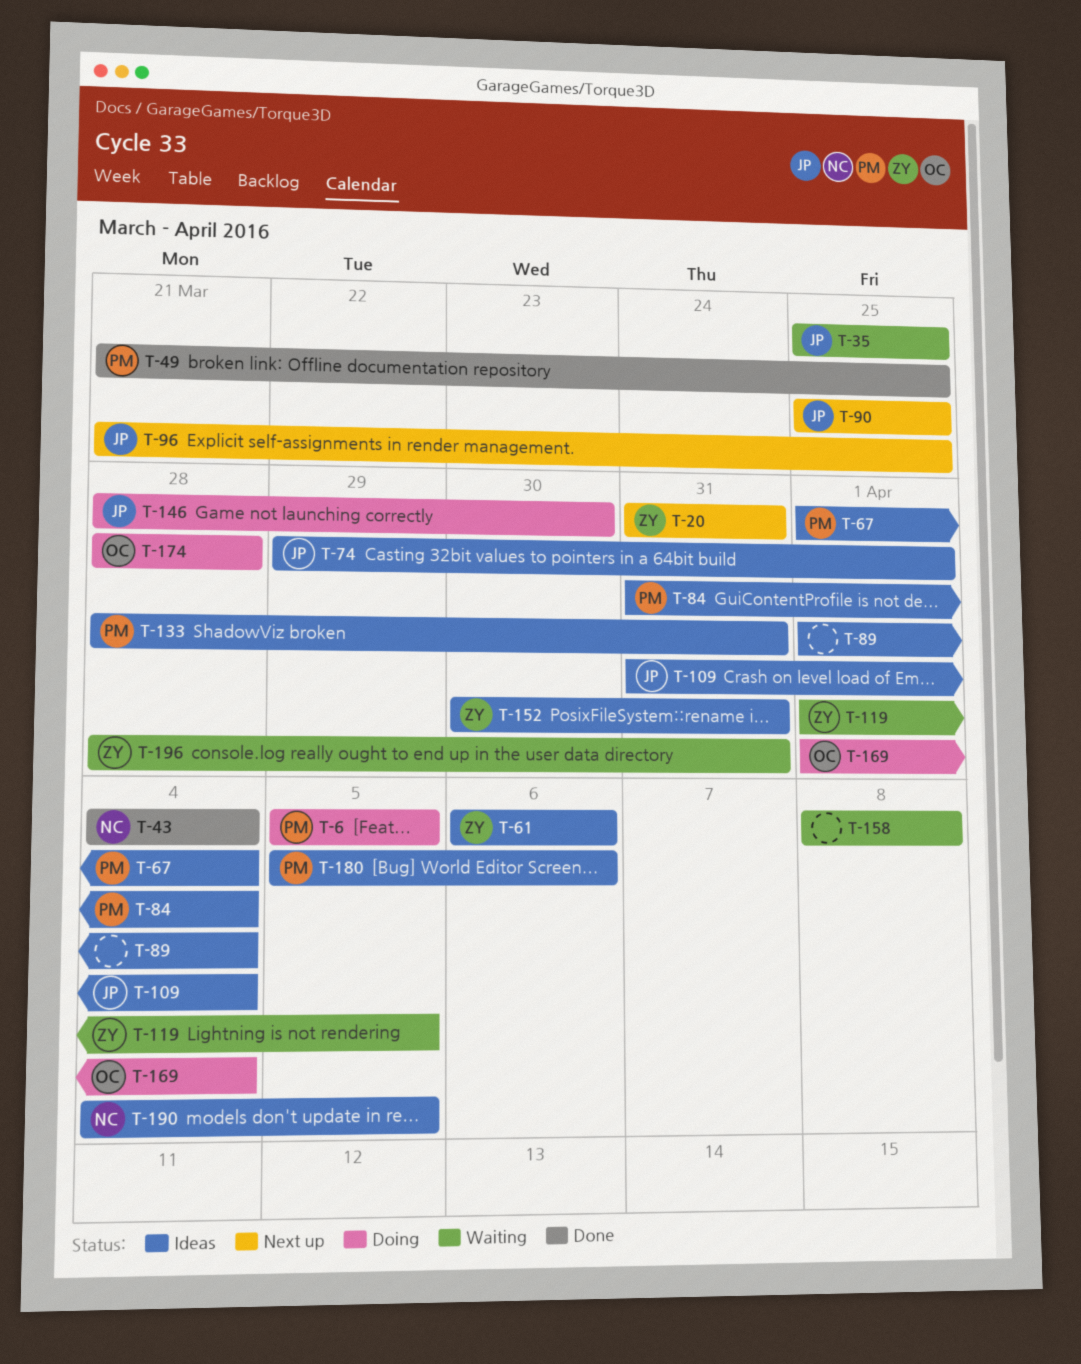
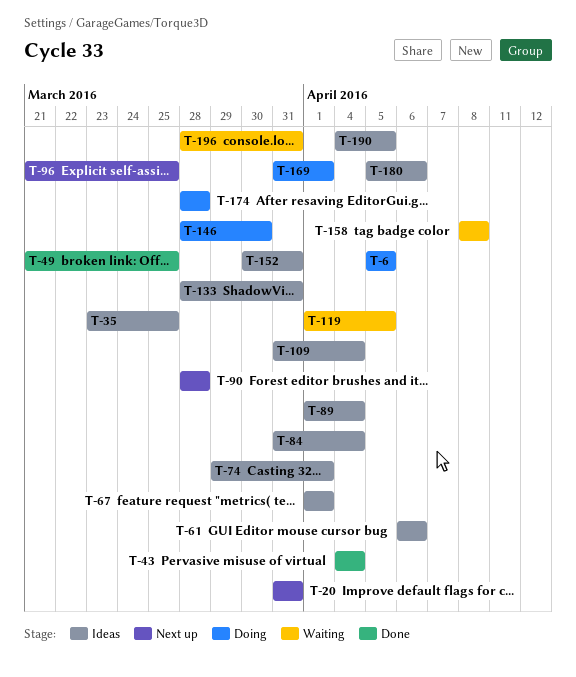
T-35, status: Waiting -> Ideas
T-35, start: Mar 25 -> Mar 23
T-67, due: Apr 4 -> Apr 1
T-90, start: Mar 25 -> Mar 28
T-90, due: Mar 25 -> Mar 28
T-169, start: Apr 1 -> Mar 31
T-169, due: Apr 4 -> Apr 1

